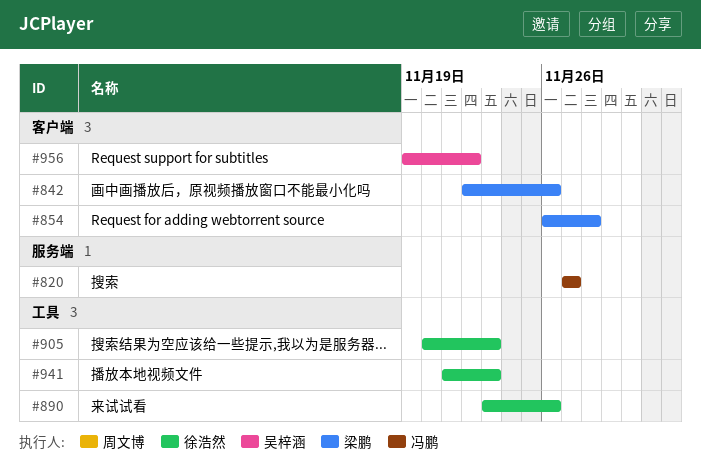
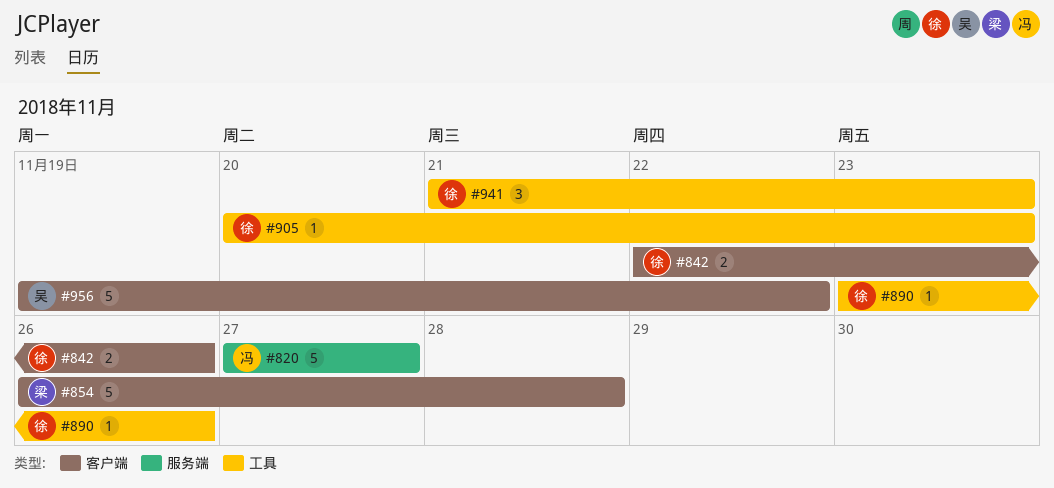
#842, owner: 梁鹏 -> 徐浩然

